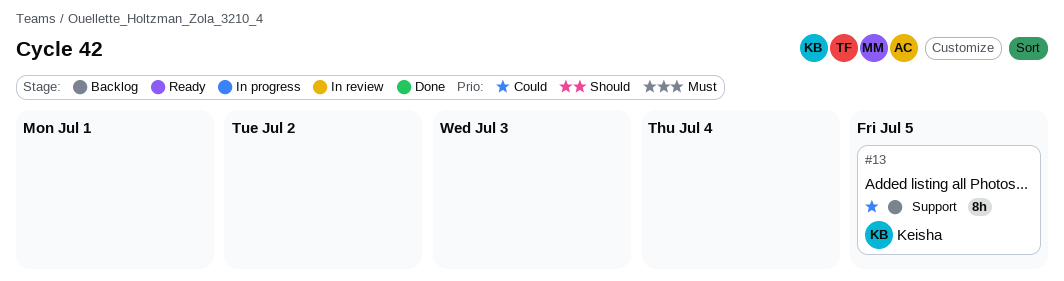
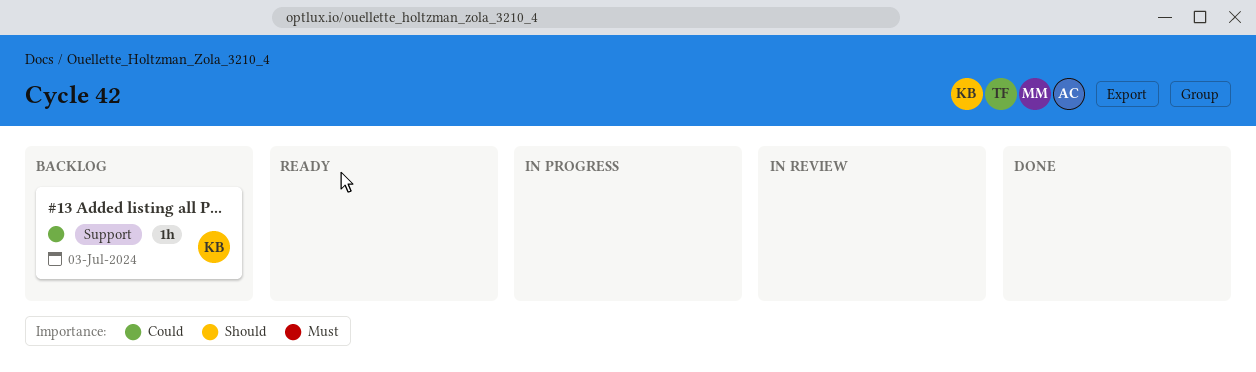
#13, estimate: 8h -> 1h
#13, due: Jul 5 -> Jul 3

